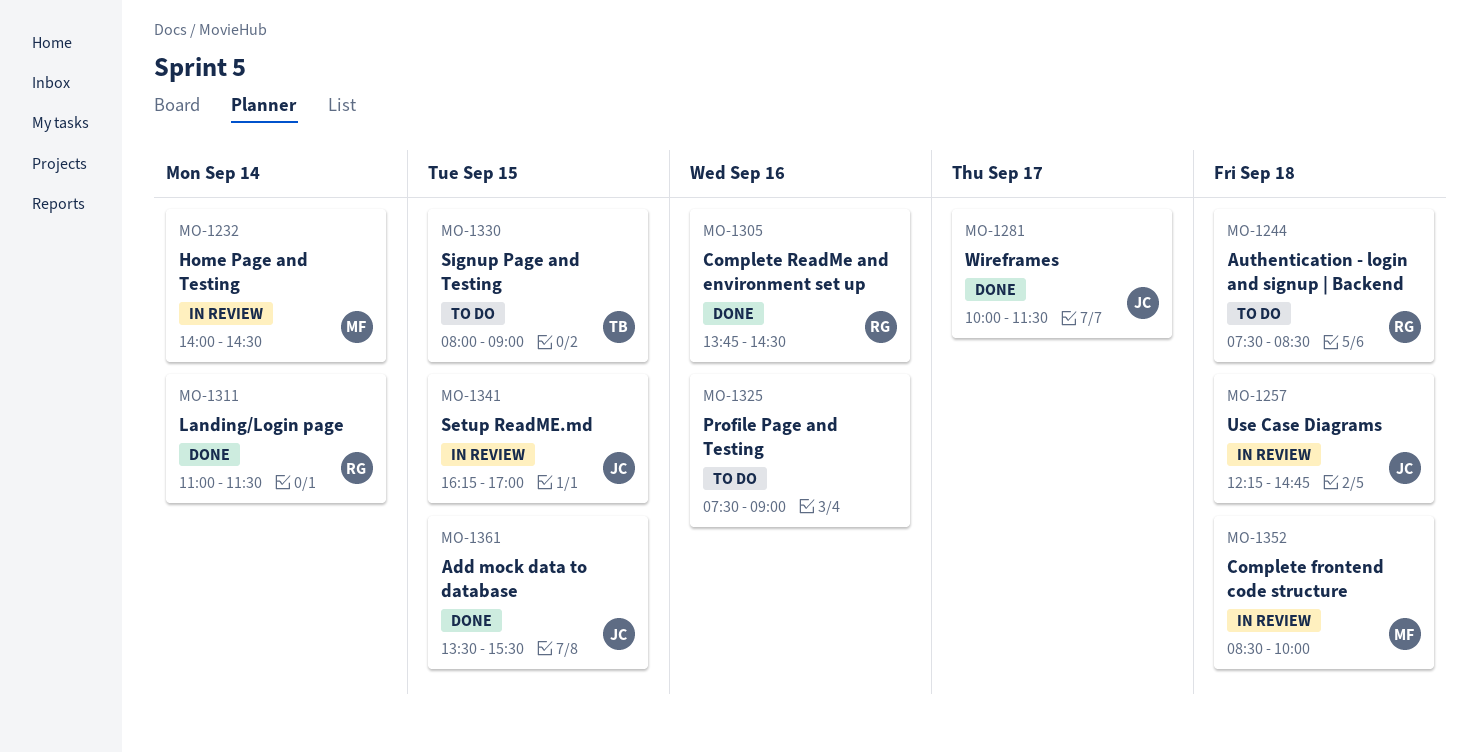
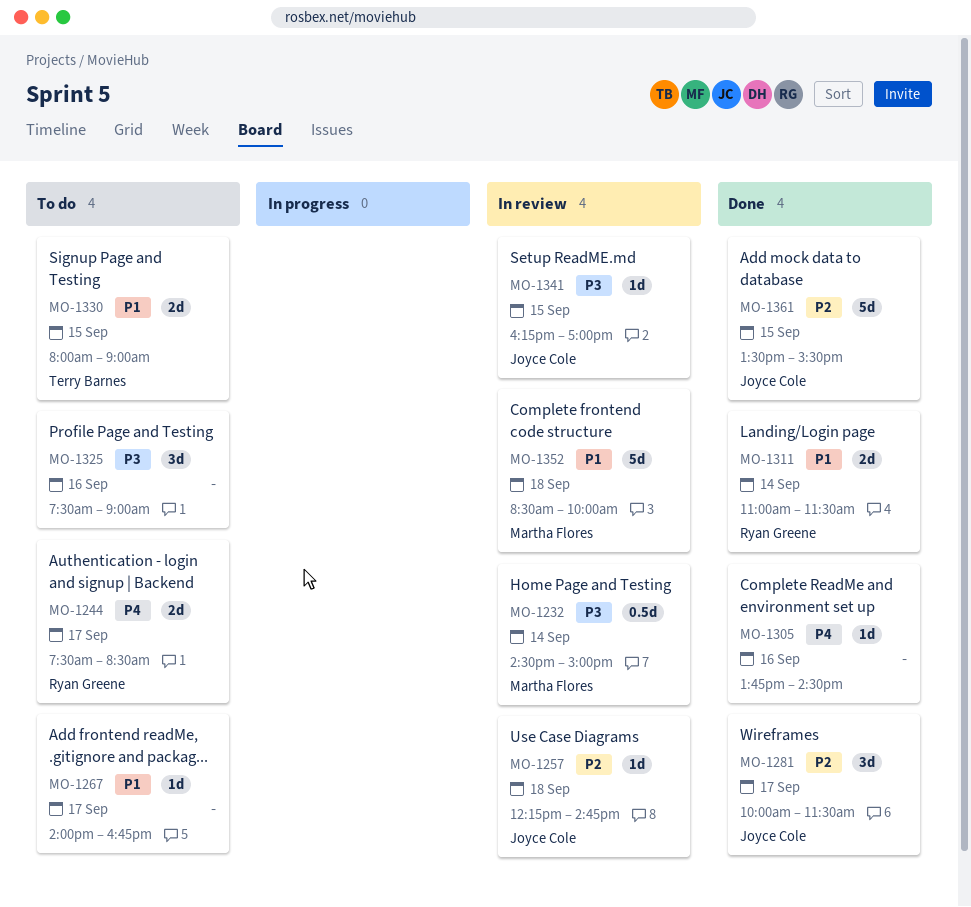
MO-1232, begins: 14:00 -> 14:30
MO-1232, ends: 14:30 -> 15:00
MO-1244, day: Sep 18 -> Sep 17
MO-1267: none -> present
MO-1305, owner: Ryan Greene -> none

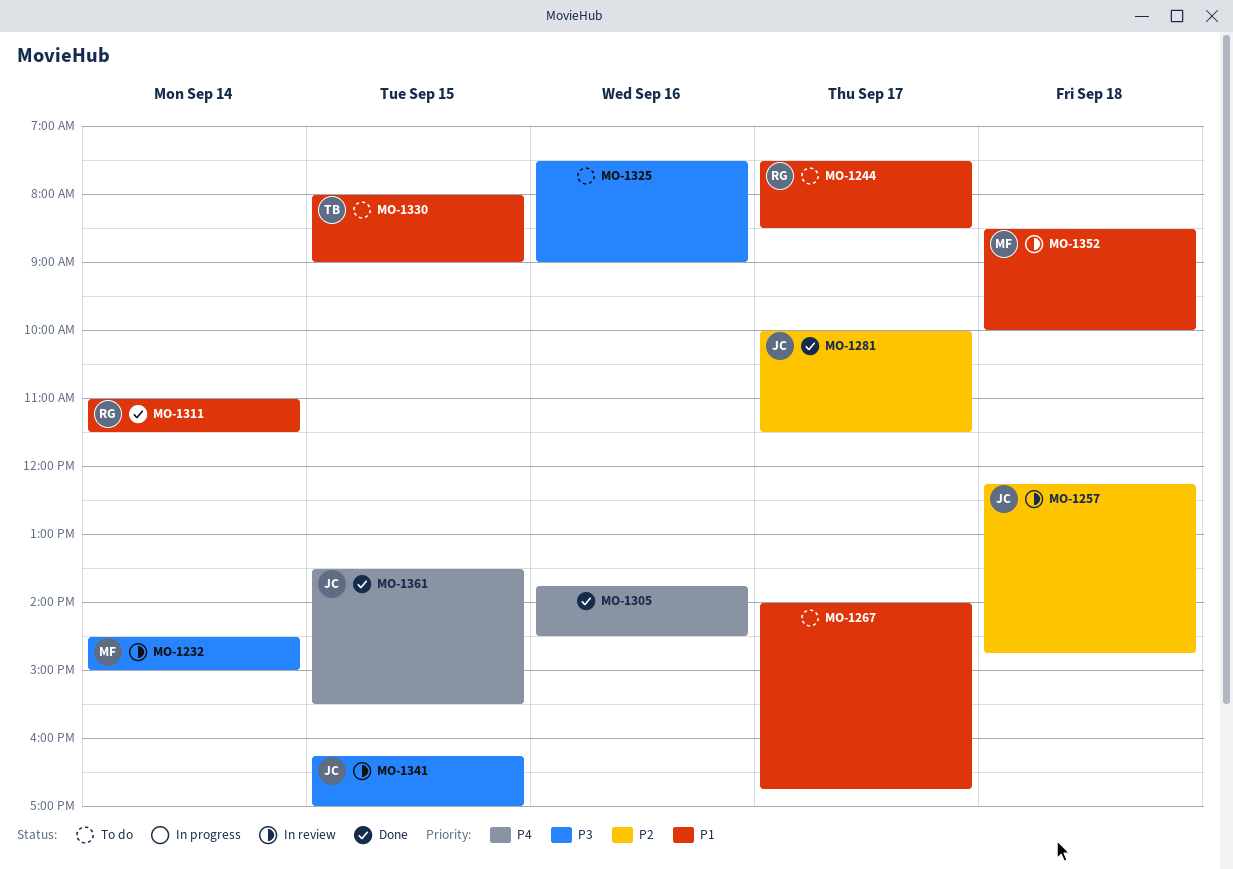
MO-1244, priority: P4 -> P1
MO-1361, priority: P2 -> P4

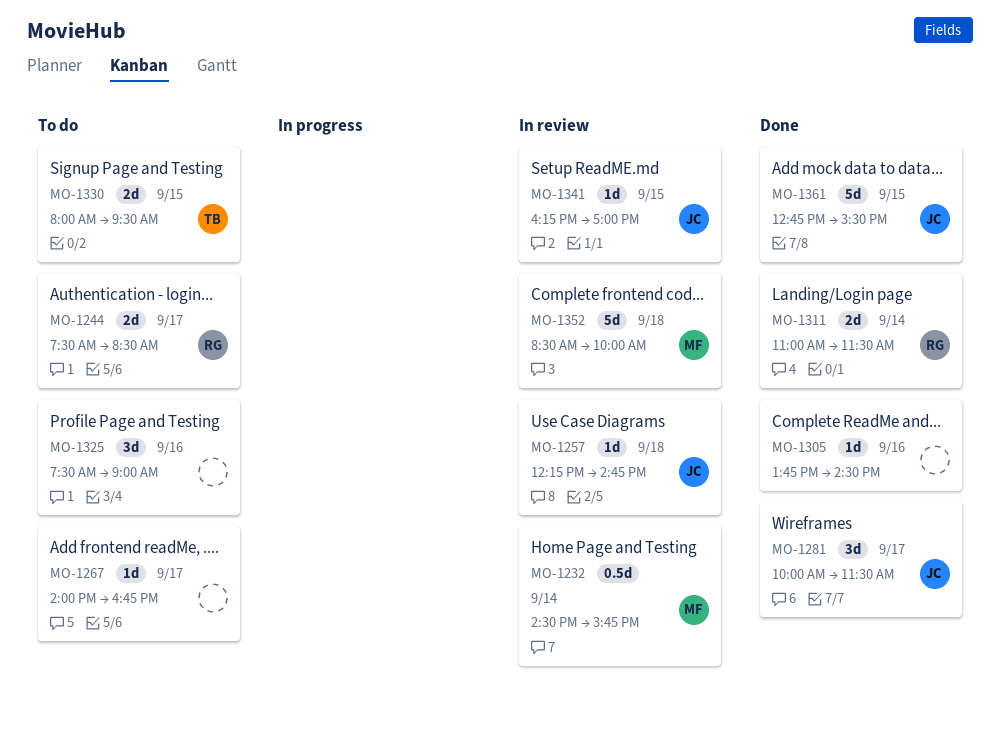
MO-1232, ends: 15:00 -> 15:45
MO-1330, ends: 09:00 -> 09:30
MO-1361, begins: 13:30 -> 12:45

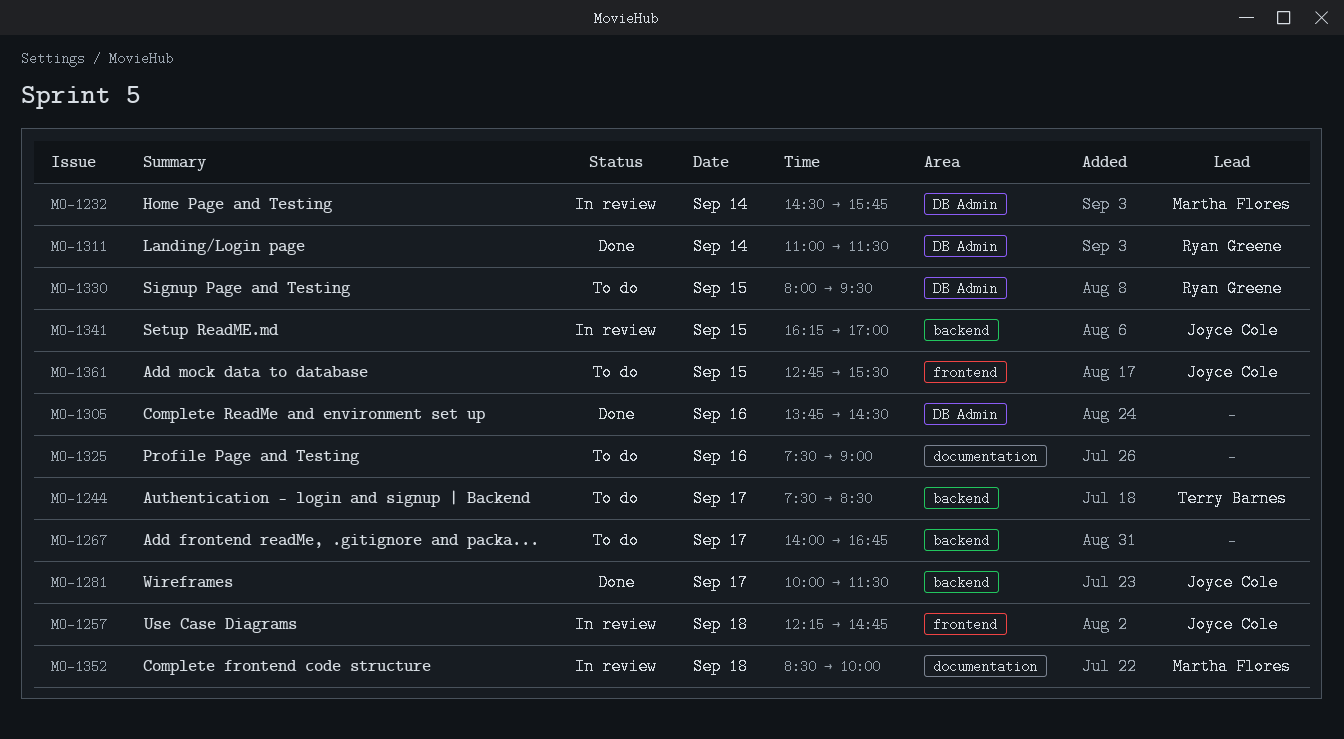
MO-1244, owner: Ryan Greene -> Terry Barnes
MO-1330, owner: Terry Barnes -> Ryan Greene
MO-1361, status: Done -> To do

